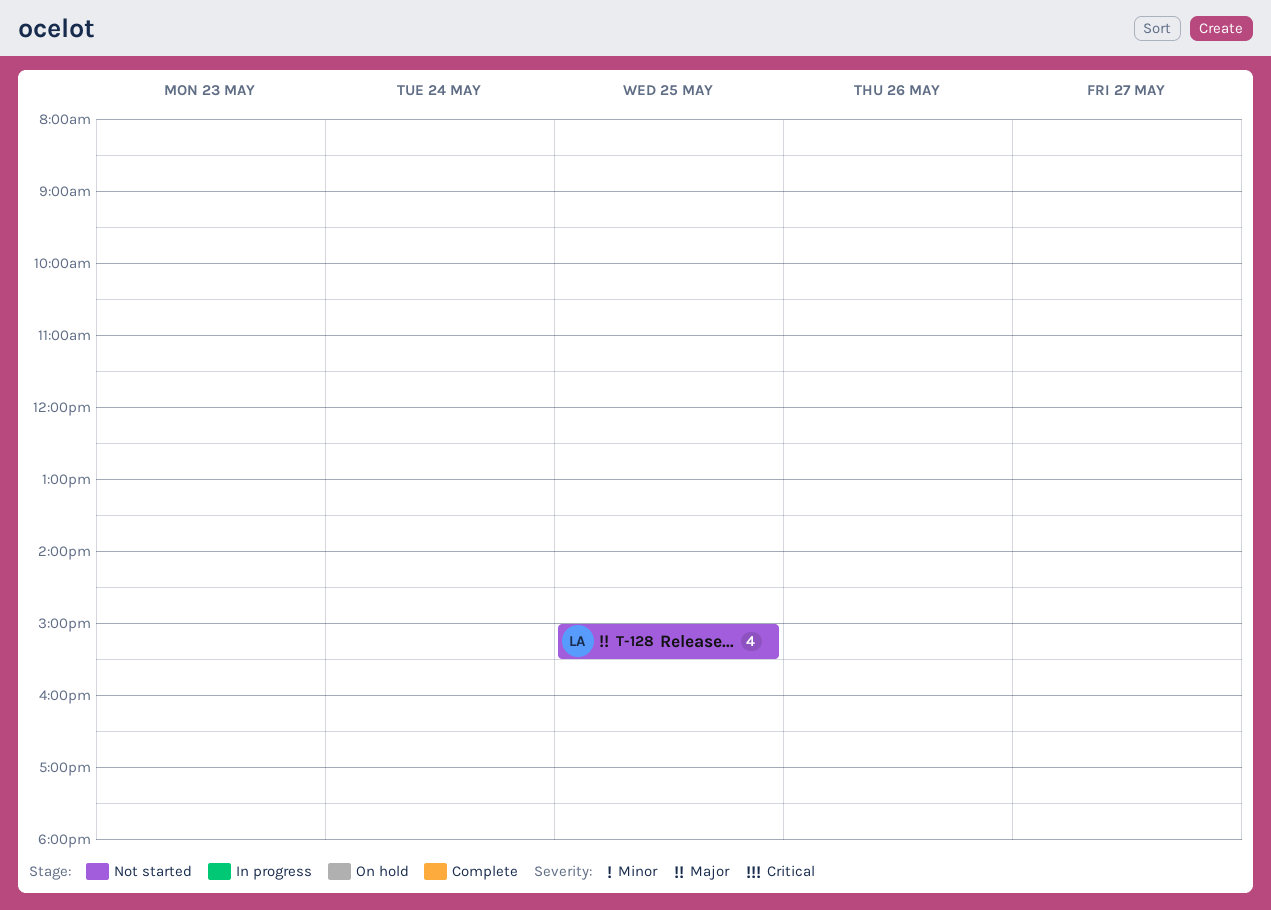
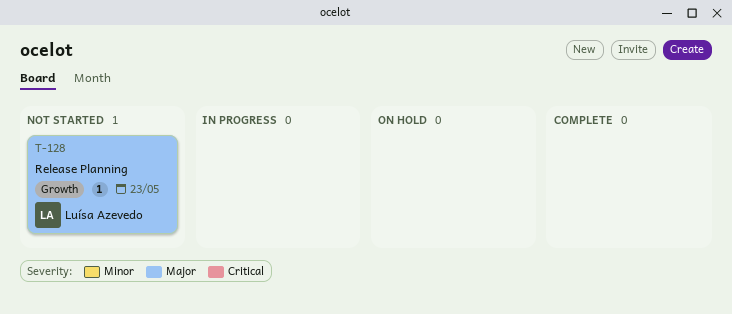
T-128, estimate: 4 -> 1
T-128, day: May 25 -> May 23

